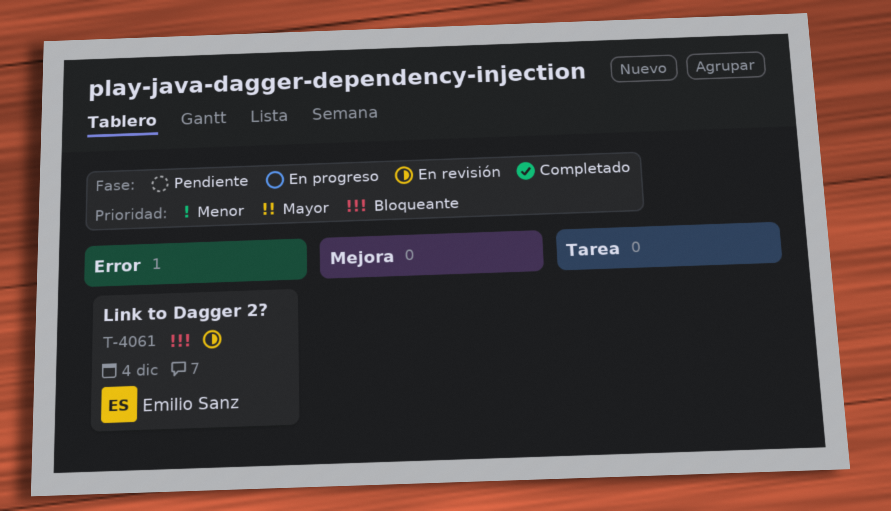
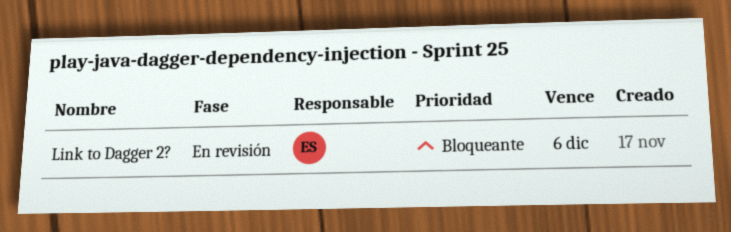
Link to Dagger 2?, due: Dec 4 -> Dec 6

